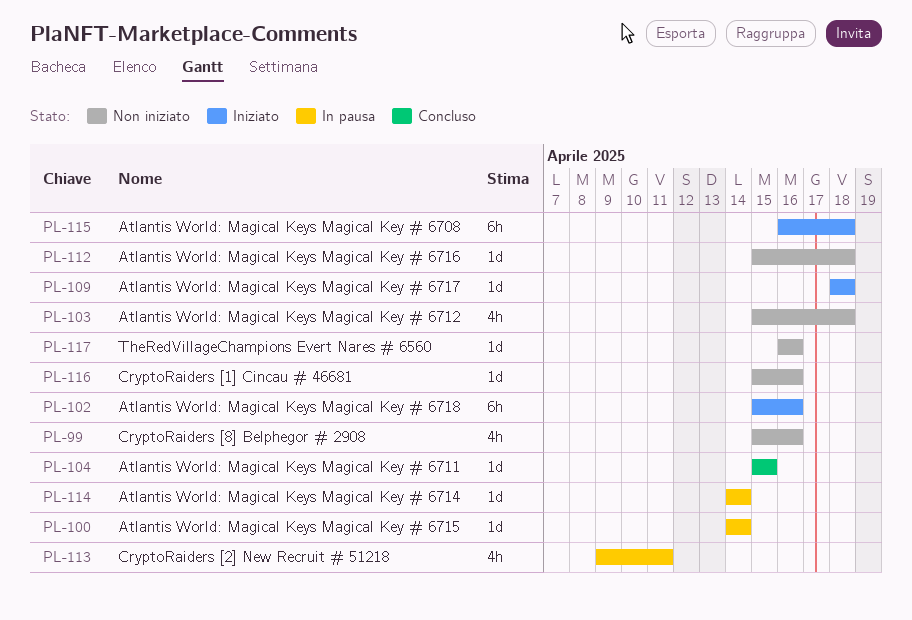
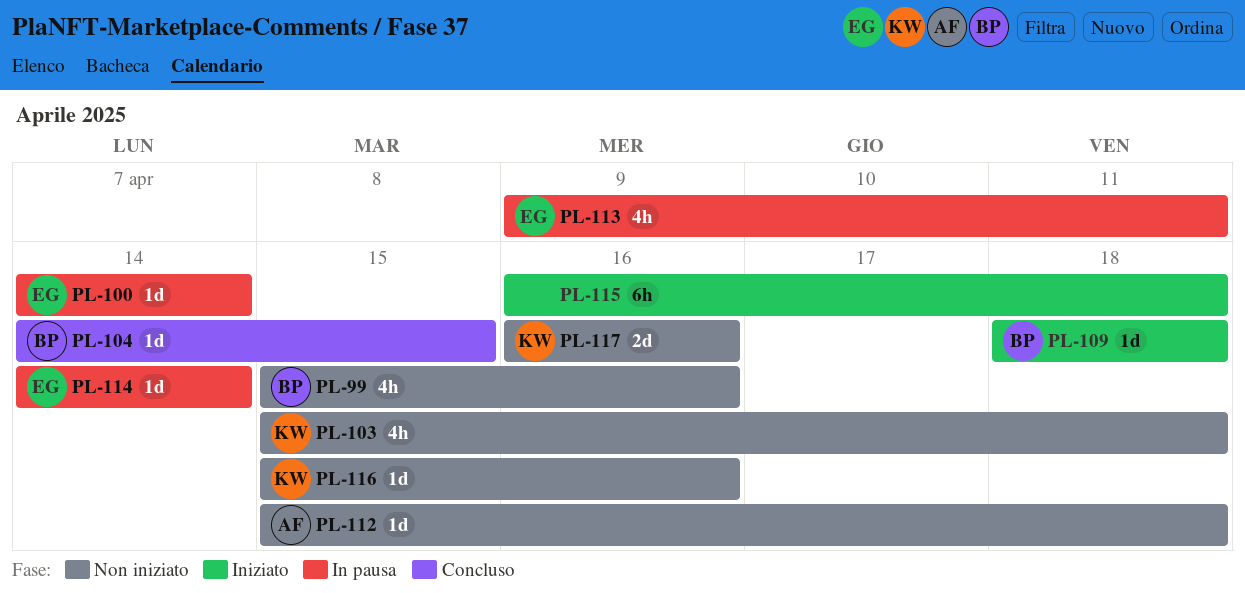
PL-102: present -> none
PL-104, start: Apr 15 -> Apr 14
PL-117, estimate: 1d -> 2d

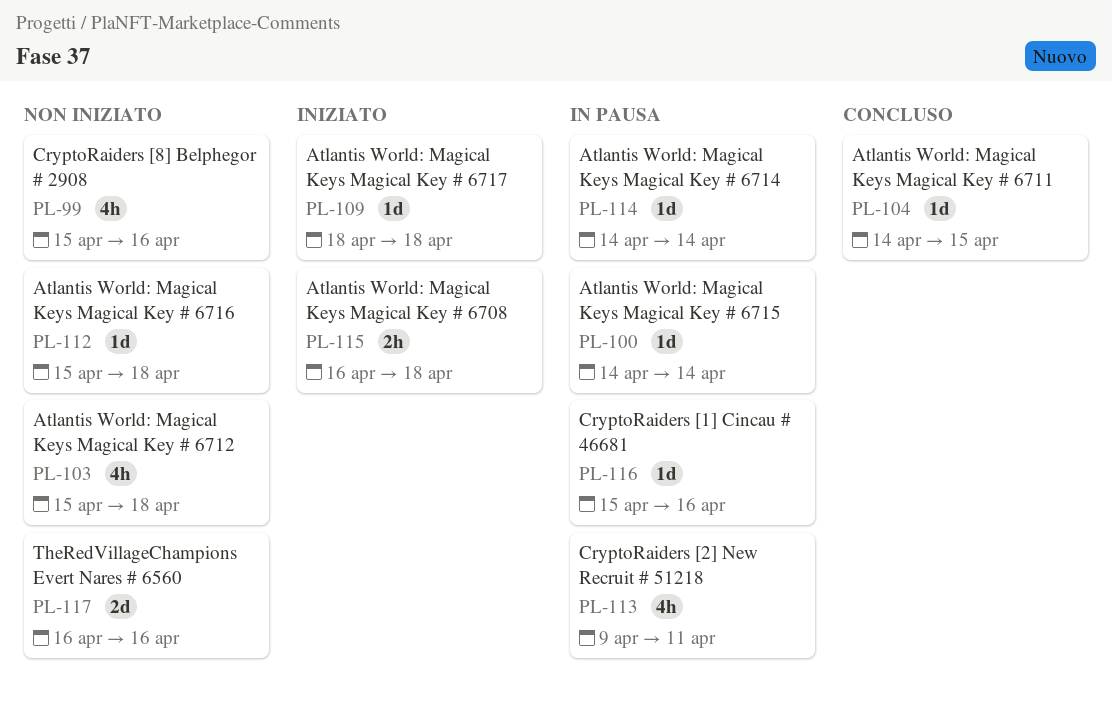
PL-115, estimate: 6h -> 2h
PL-116, status: Non iniziato -> In pausa

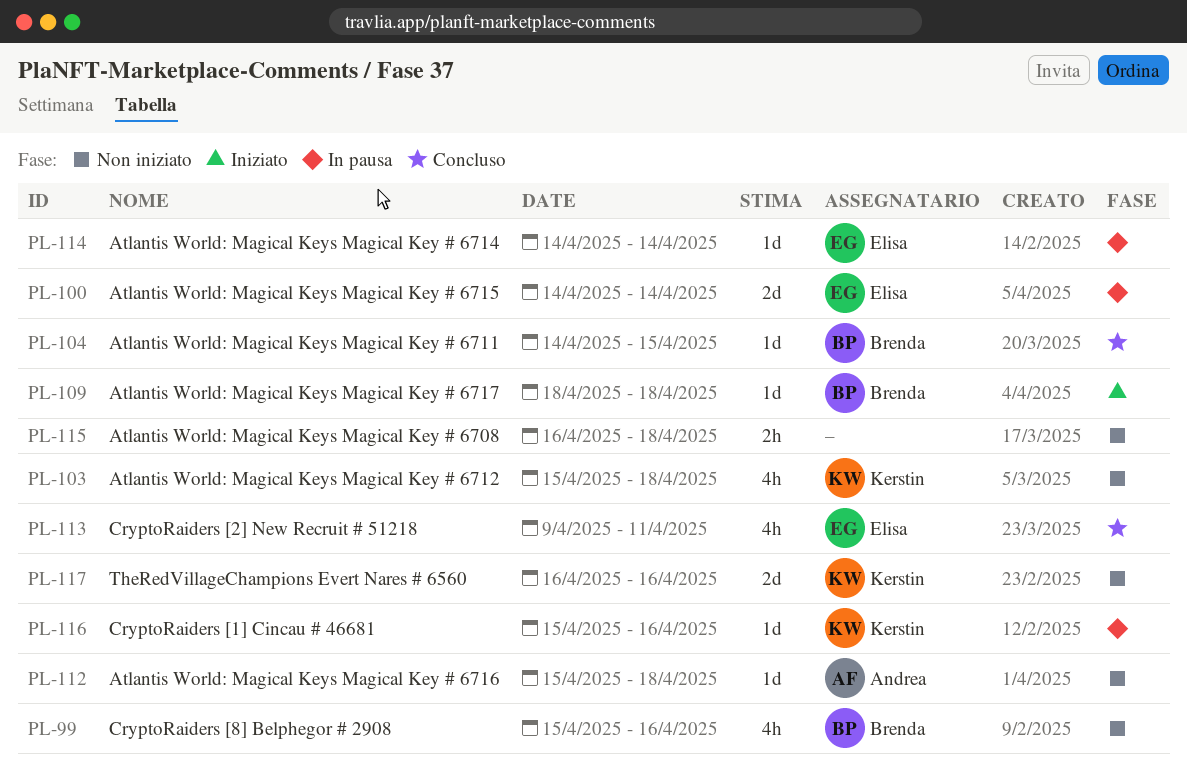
PL-100, estimate: 1d -> 2d
PL-113, status: In pausa -> Concluso
PL-115, status: Iniziato -> Non iniziato

